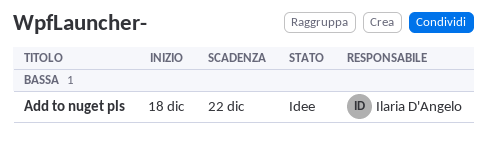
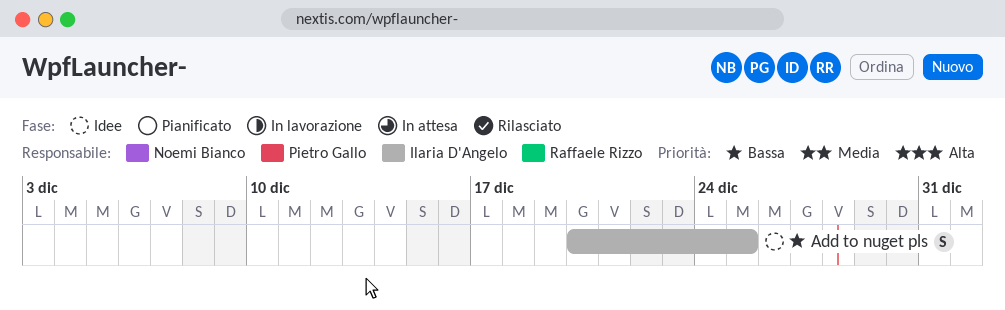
Add to nuget pls, start: Dec 18 -> Dec 20
Add to nuget pls, due: Dec 22 -> Dec 25

